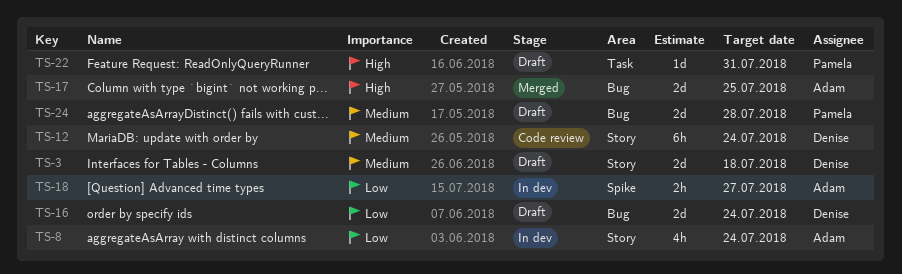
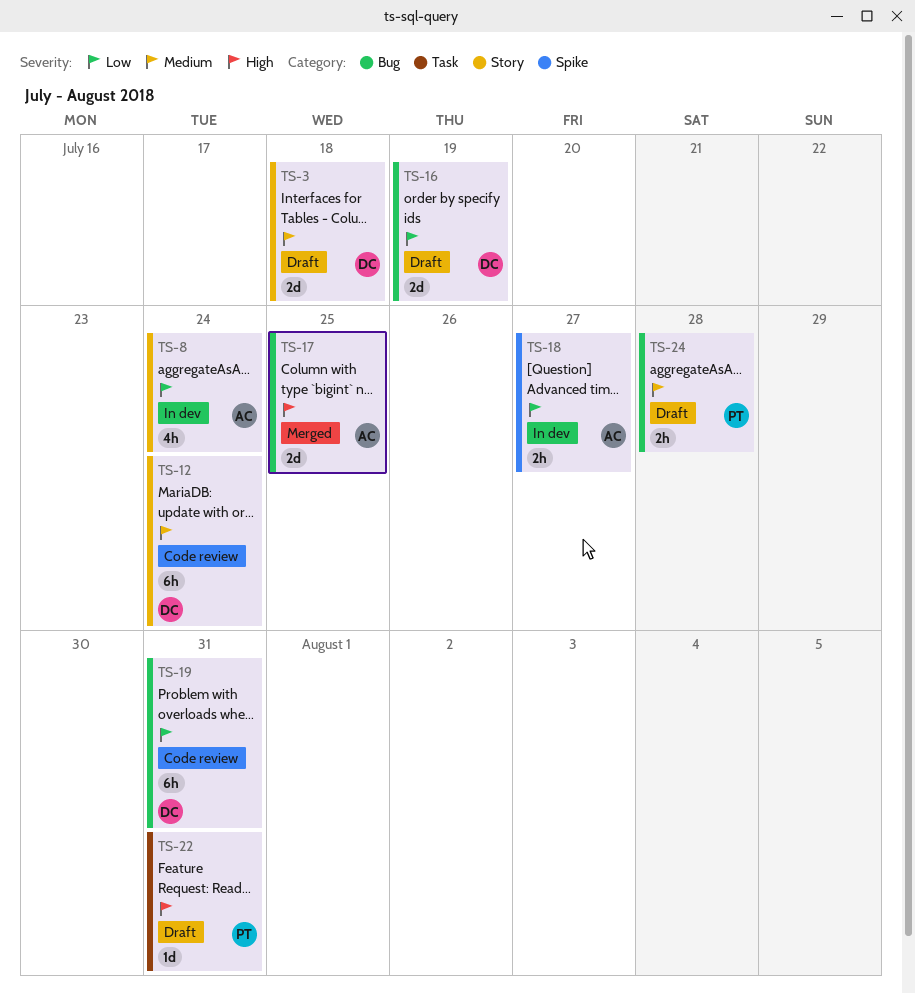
TS-16, due: Jul 24 -> Jul 19
TS-19: none -> present
TS-24, estimate: 2d -> 2h

